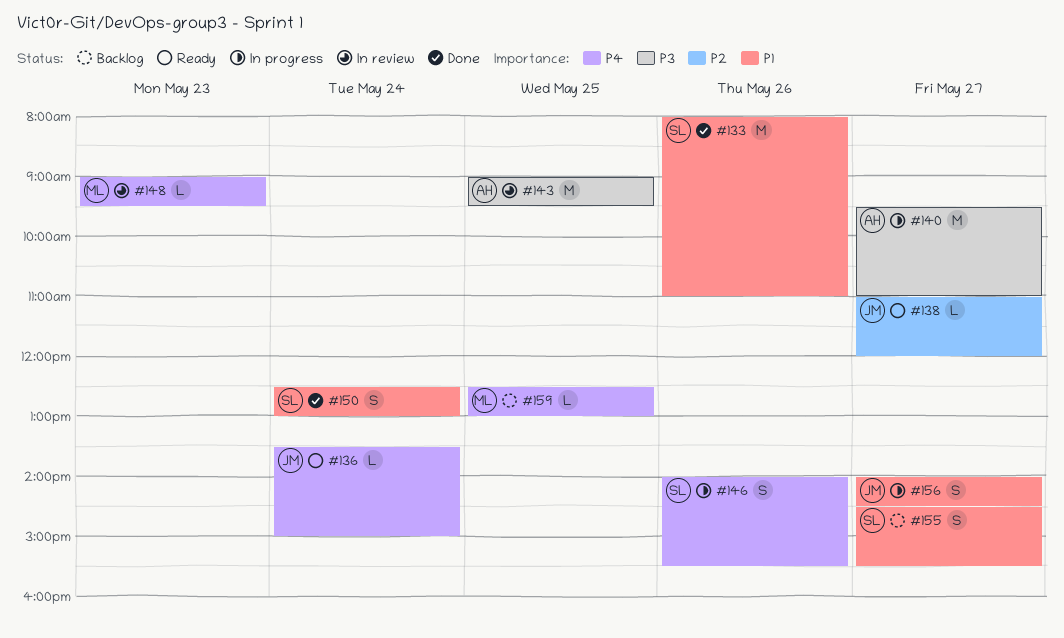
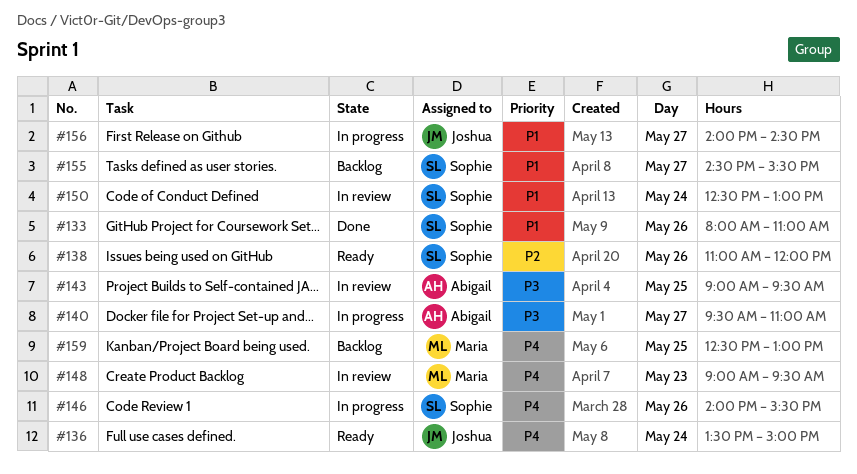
#138, owner: Joshua -> Sophie
#138, day: May 27 -> May 26
#150, status: Done -> In review

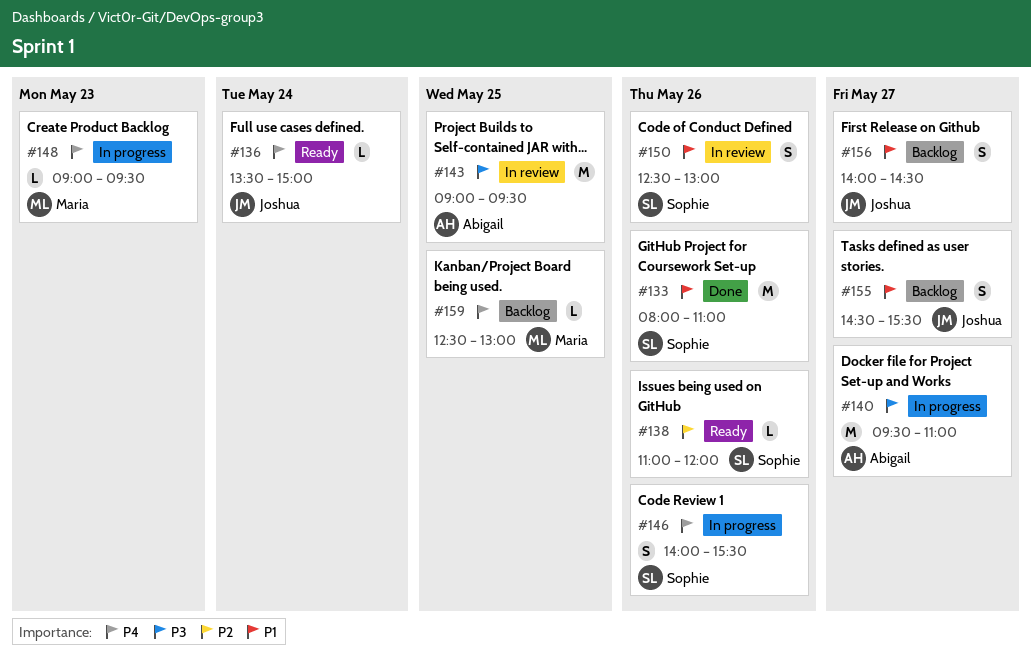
#148, status: In review -> In progress
#150, day: May 24 -> May 26
#155, owner: Sophie -> Joshua
#156, status: In progress -> Backlog

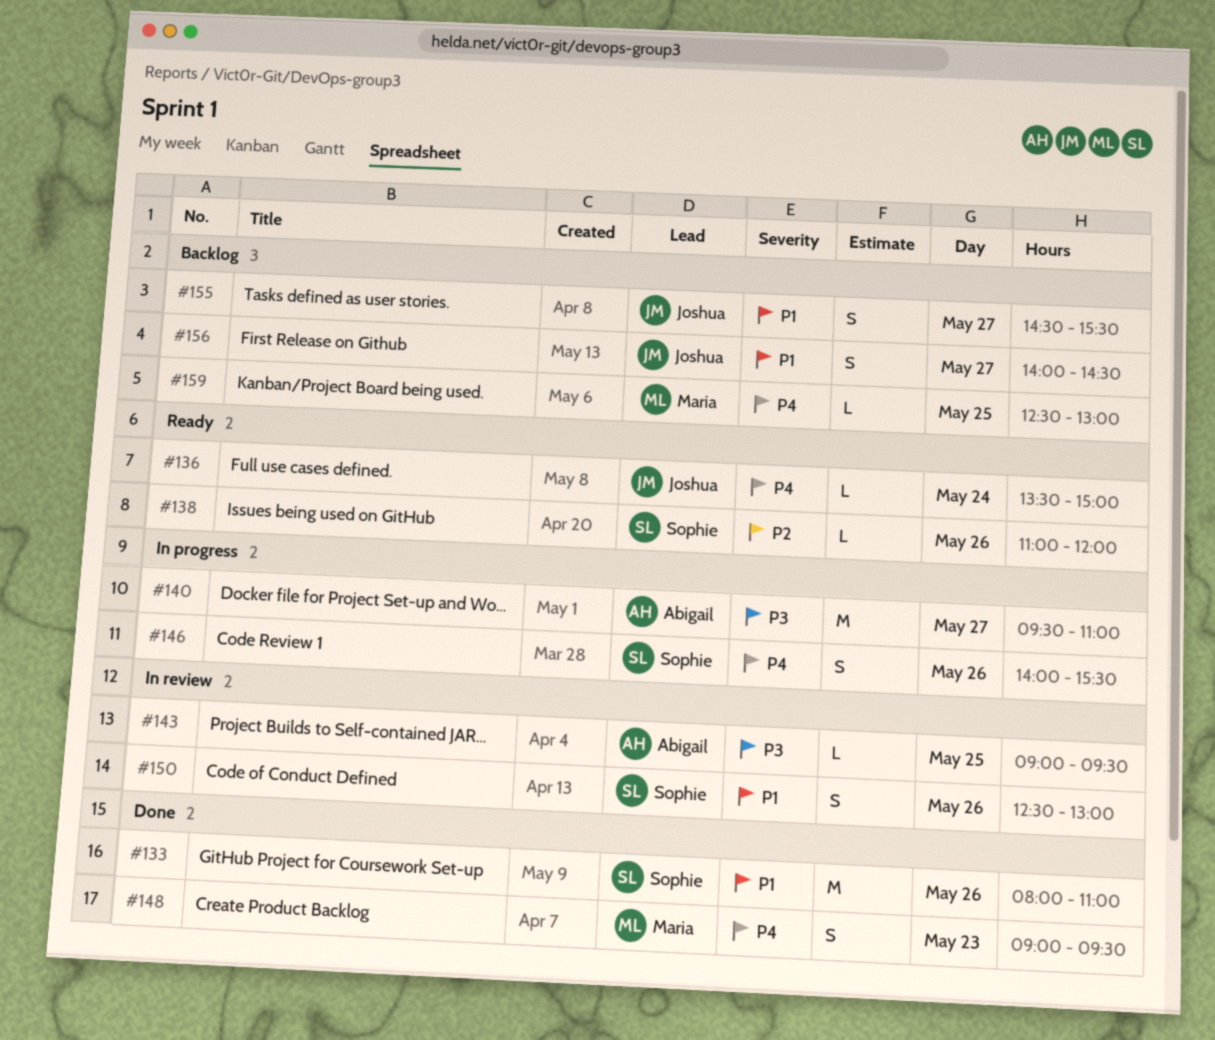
#143, estimate: M -> L
#148, status: In progress -> Done
#148, estimate: L -> S

